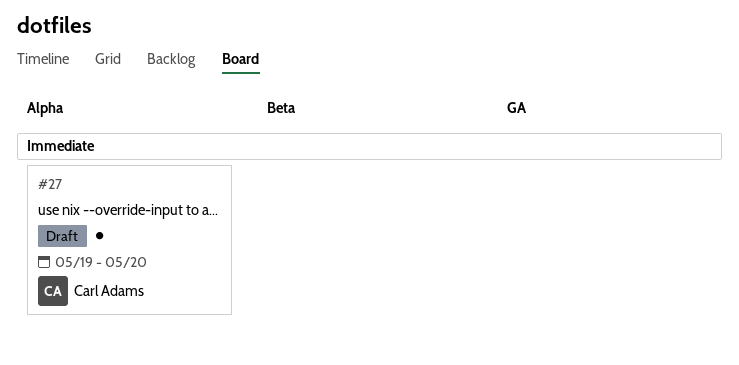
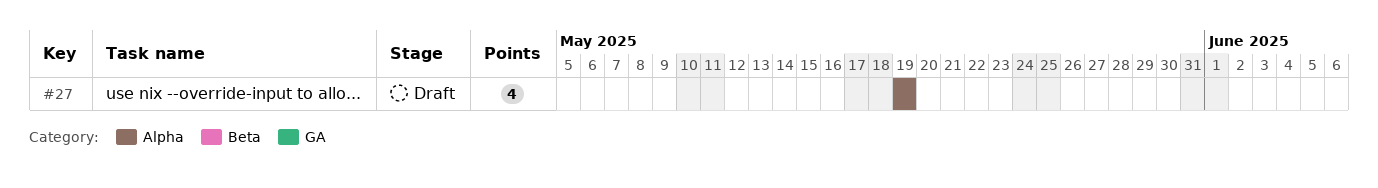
#27, estimate: 1 -> 4
#27, due: May 20 -> May 19

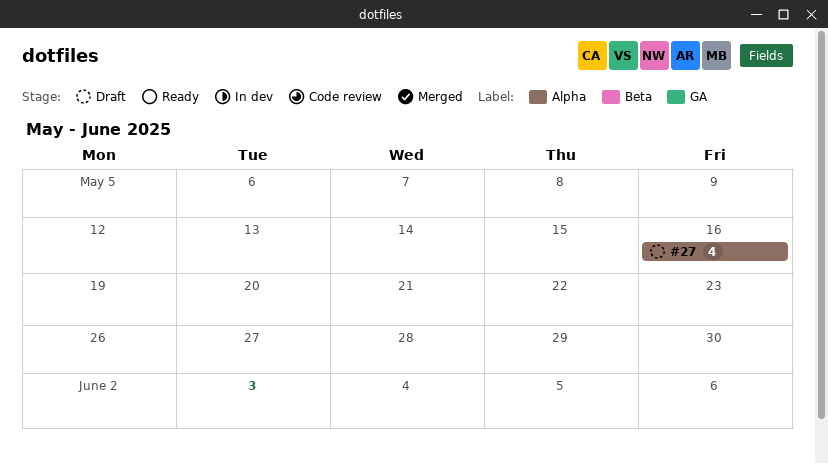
#27, start: May 19 -> May 16
#27, due: May 19 -> May 16

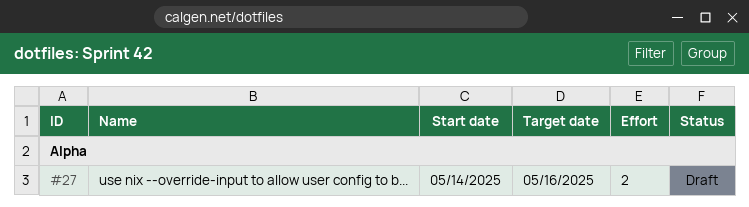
#27, estimate: 4 -> 2
#27, start: May 16 -> May 14

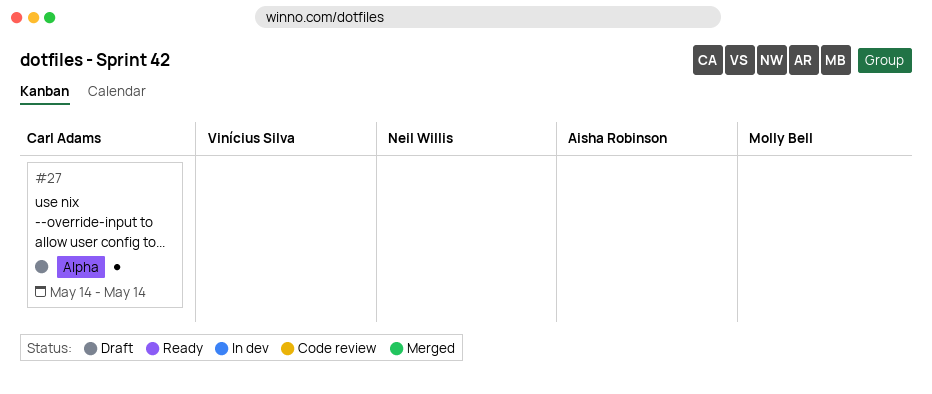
#27, estimate: 2 -> 1
#27, due: May 16 -> May 14

